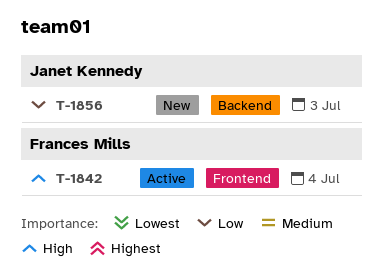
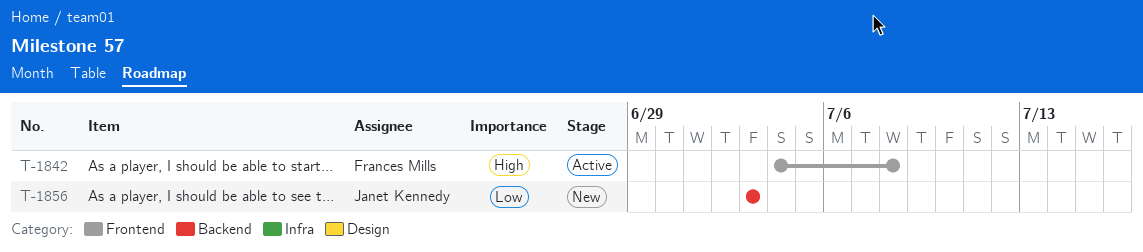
T-1842, due: Jul 4 -> Jul 8

